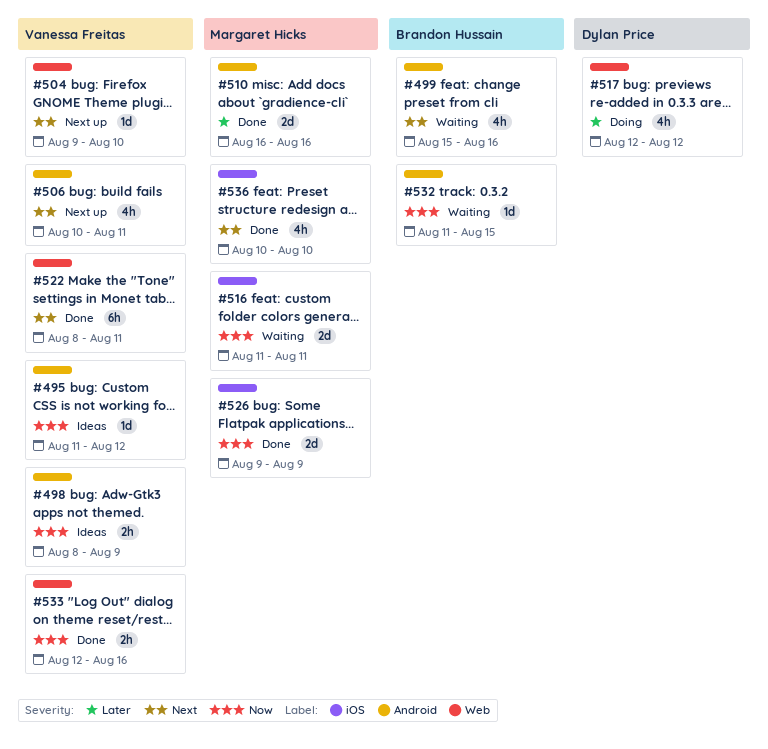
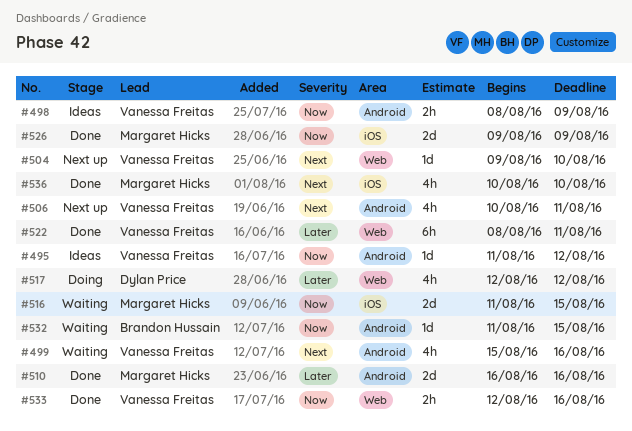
#499, owner: Brandon Hussain -> Vanessa Freitas
#516, due: Aug 11 -> Aug 15
#522, priority: Next -> Later

